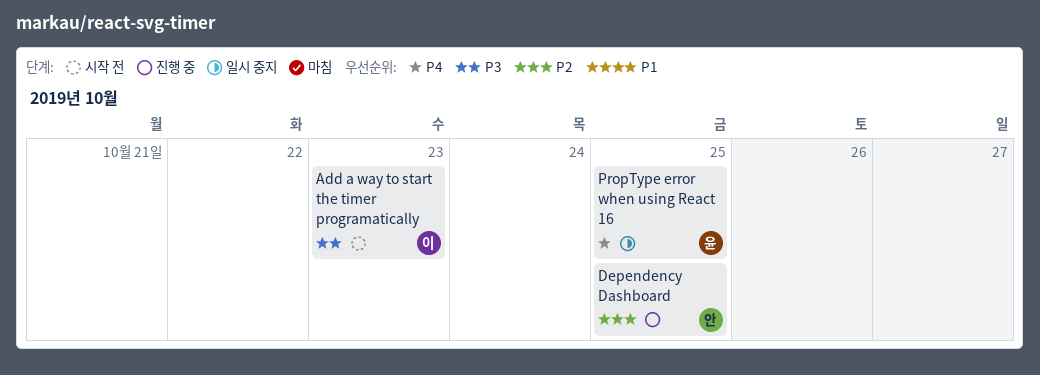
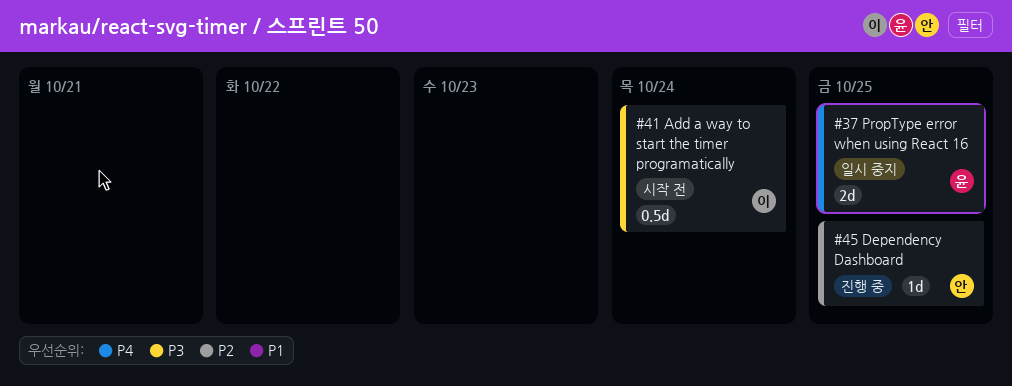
Add a way to start the timer programatically, due: Oct 23 -> Oct 24

